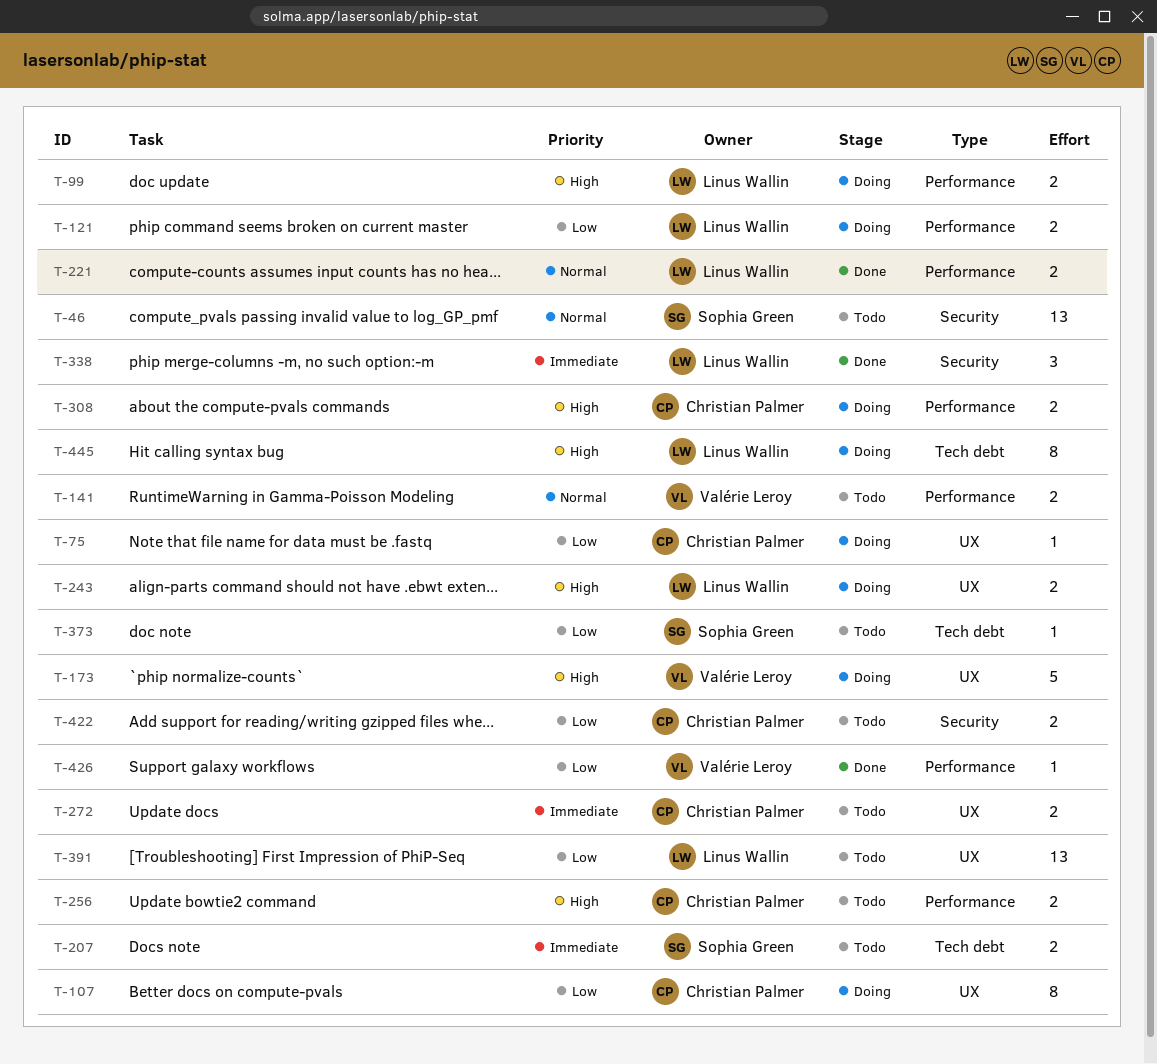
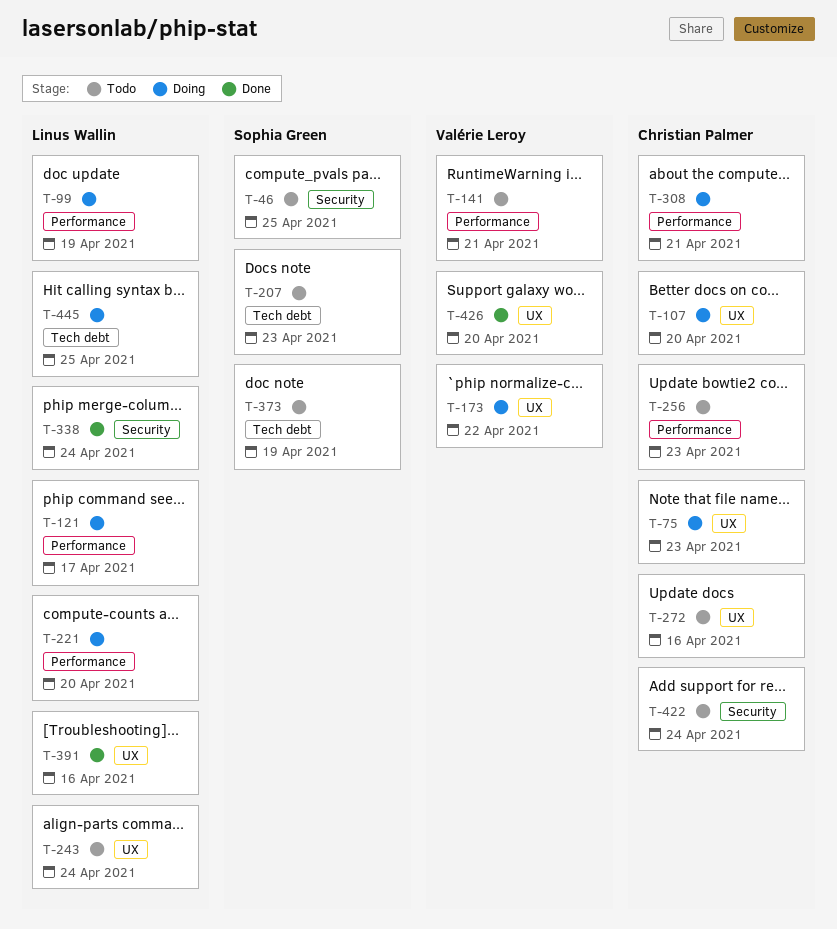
T-221, status: Done -> Doing
T-243, status: Doing -> Todo
T-391, status: Todo -> Done
T-426, label: Performance -> UX

